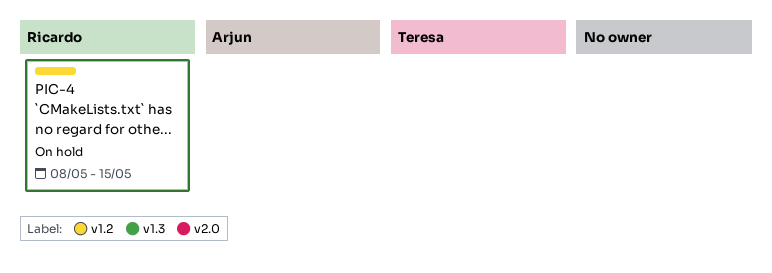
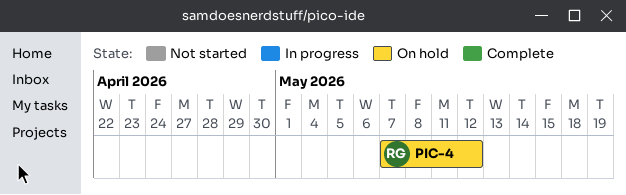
PIC-4, start: May 8 -> May 7
PIC-4, due: May 15 -> May 12

